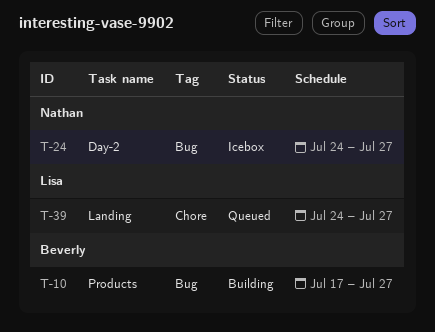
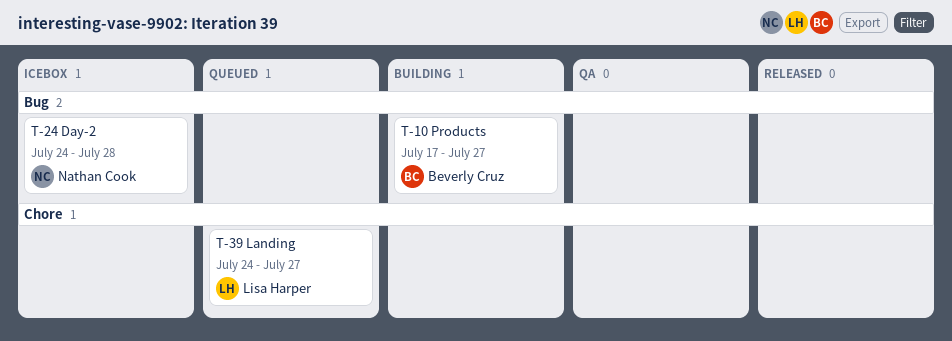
T-24, due: Jul 27 -> Jul 28

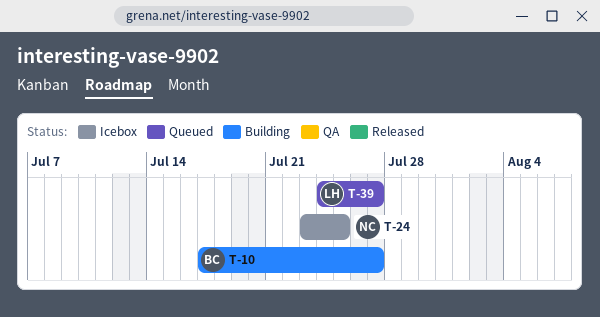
T-24, start: Jul 24 -> Jul 23
T-24, due: Jul 28 -> Jul 25

